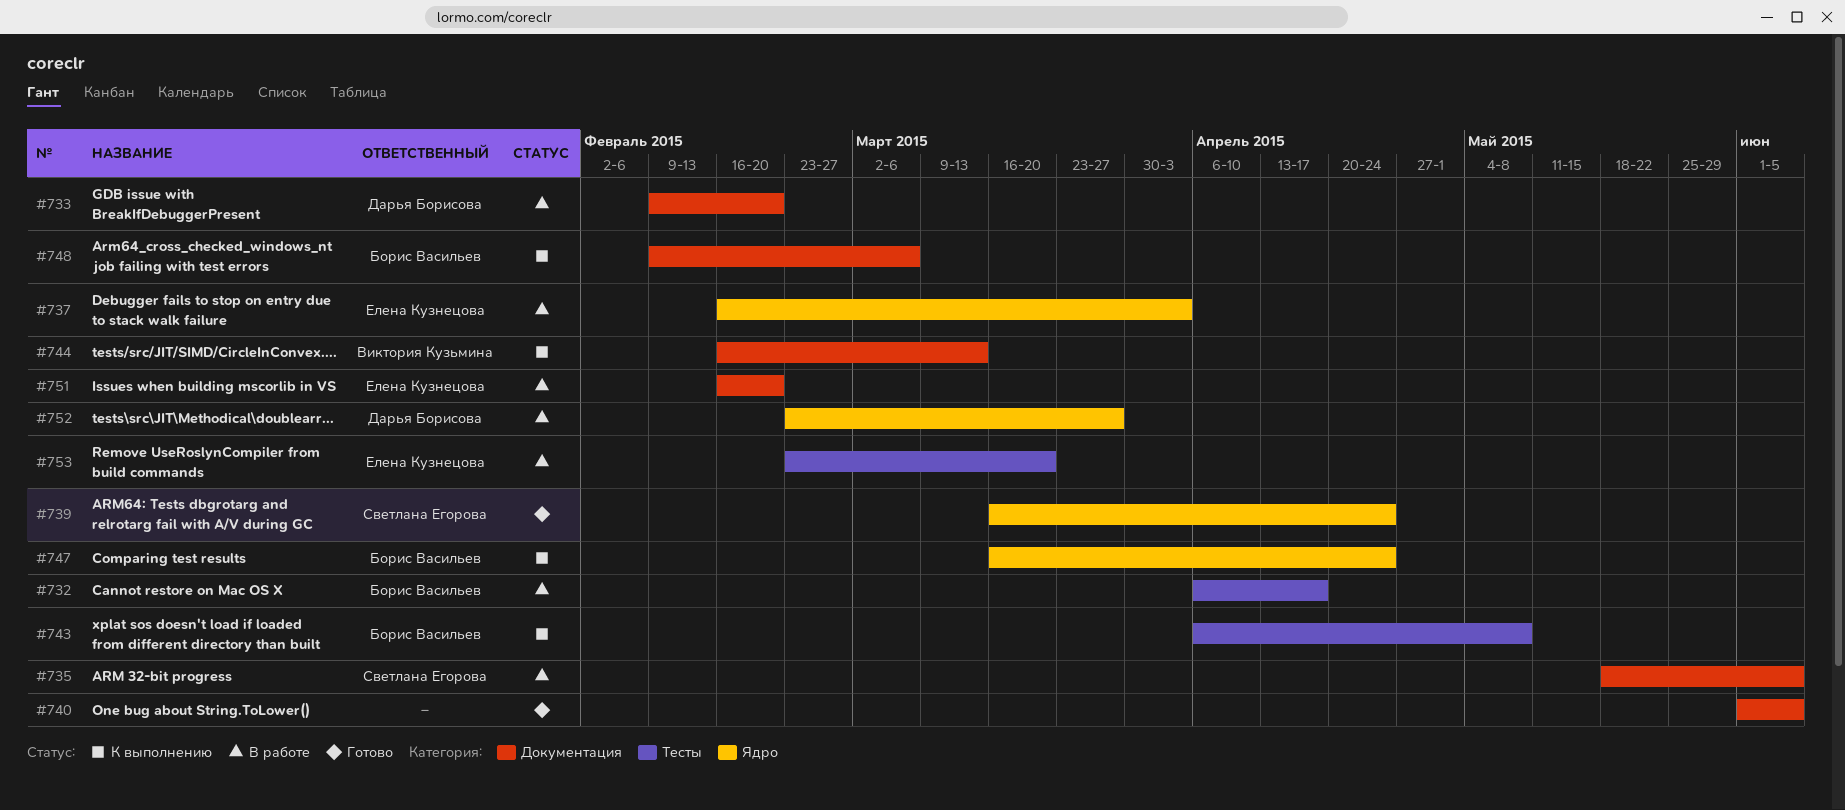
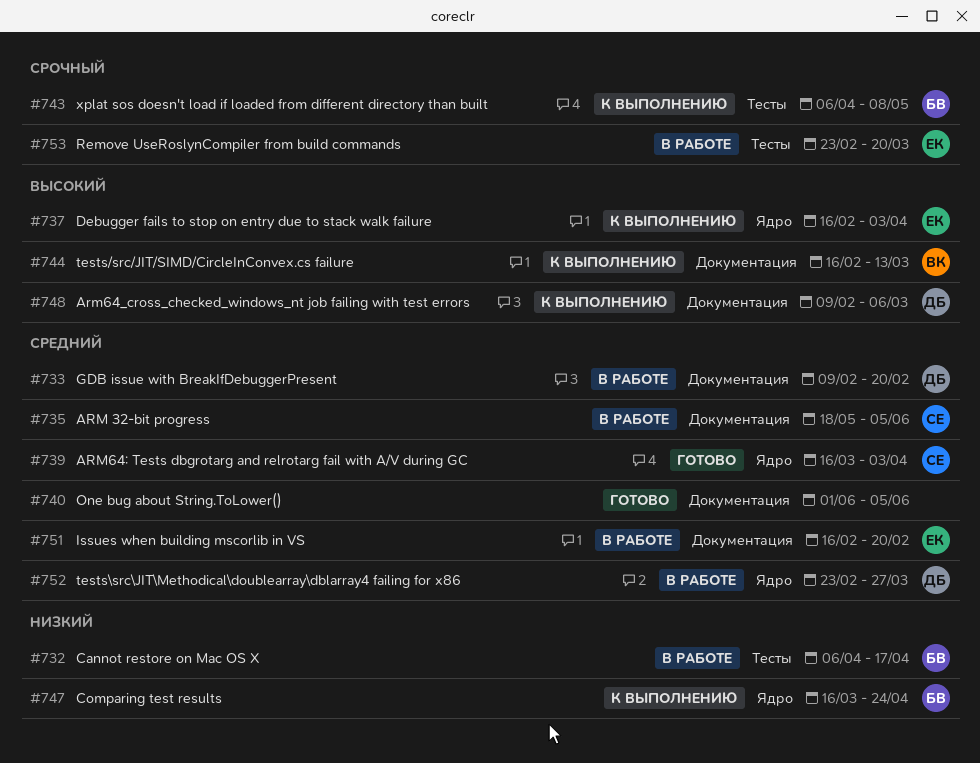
#737, status: В работе -> К выполнению
#739, due: Apr 24 -> Apr 3
#748, owner: Борис Васильев -> Дарья Борисова

